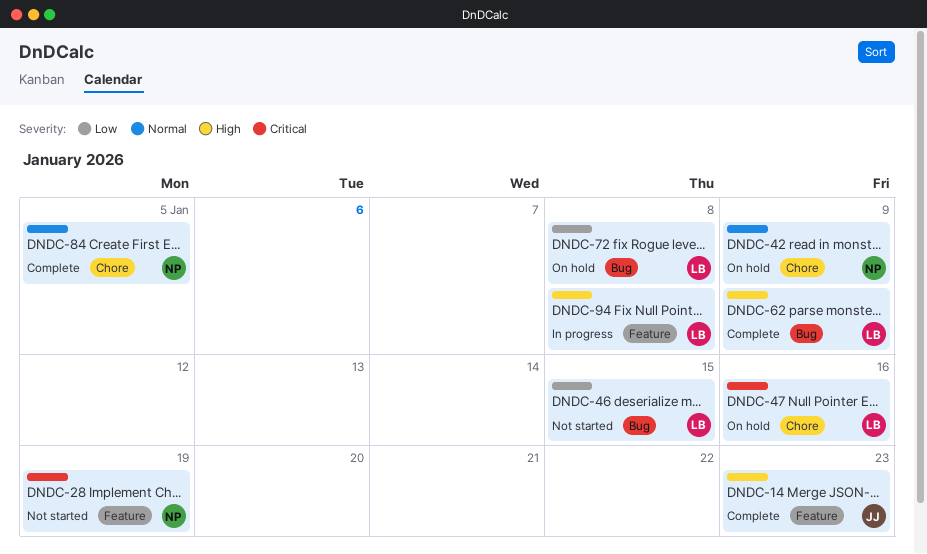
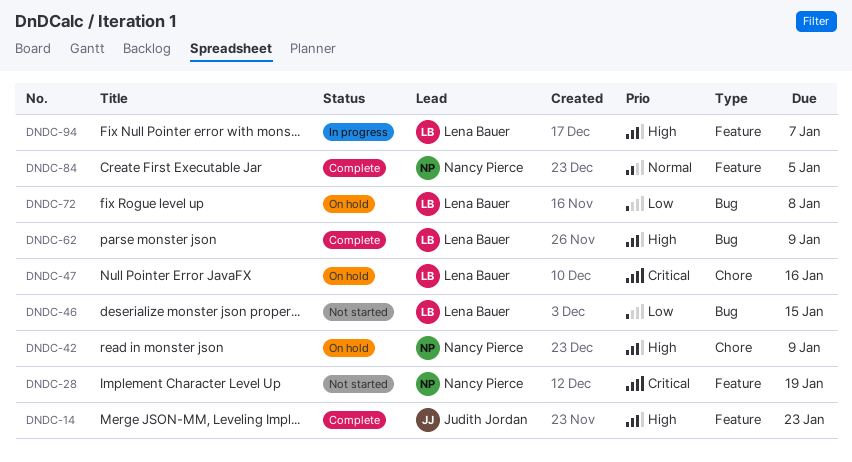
DNDC-42, priority: Normal -> High
DNDC-84, label: Chore -> Feature
DNDC-94, due: Jan 8 -> Jan 7

